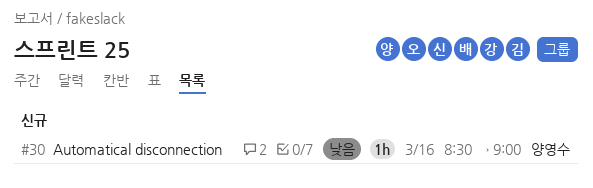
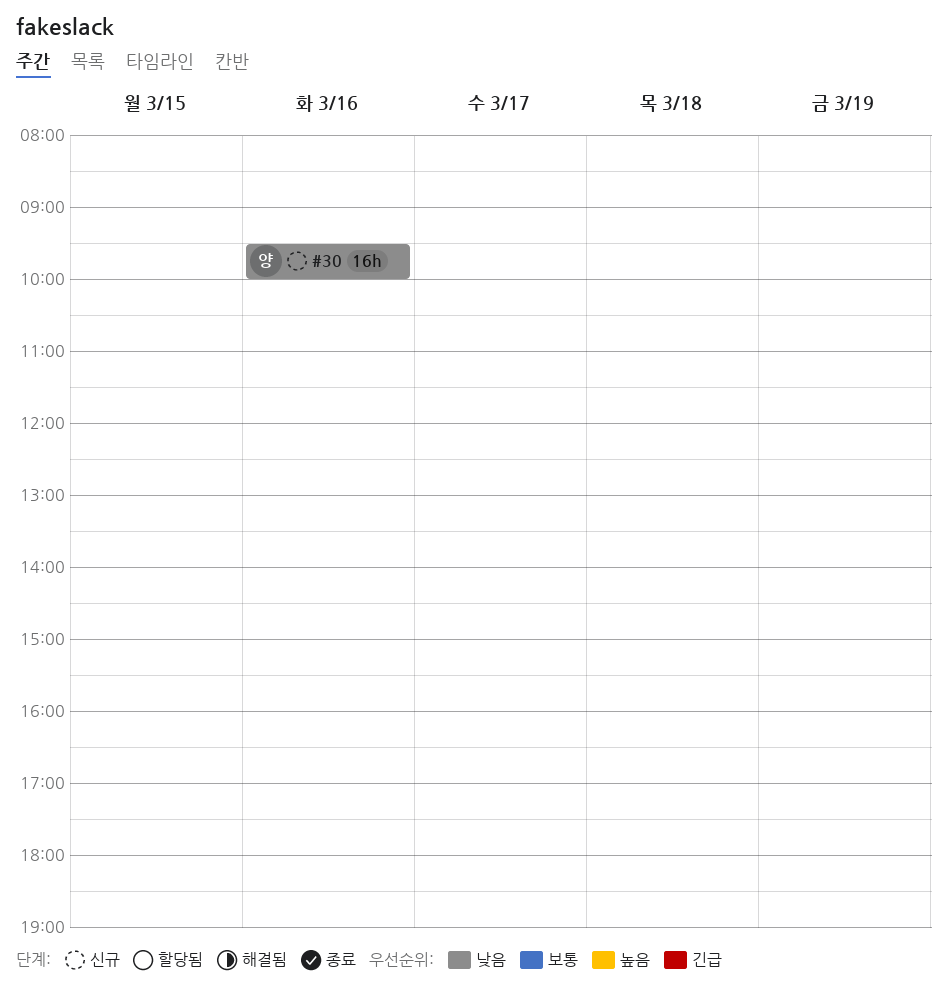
#30, estimate: 1h -> 16h
#30, begins: 08:30 -> 09:30
#30, ends: 09:00 -> 10:00

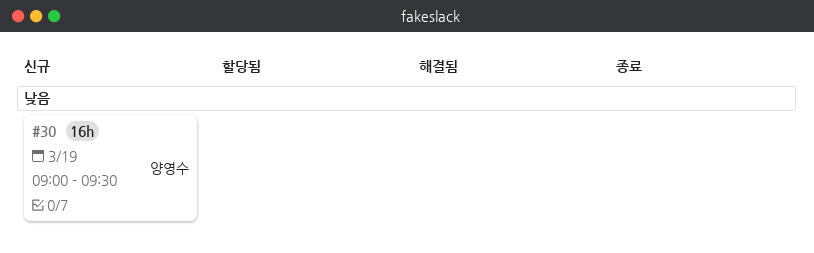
#30, day: Mar 16 -> Mar 19
#30, begins: 09:30 -> 09:00
#30, ends: 10:00 -> 09:30

